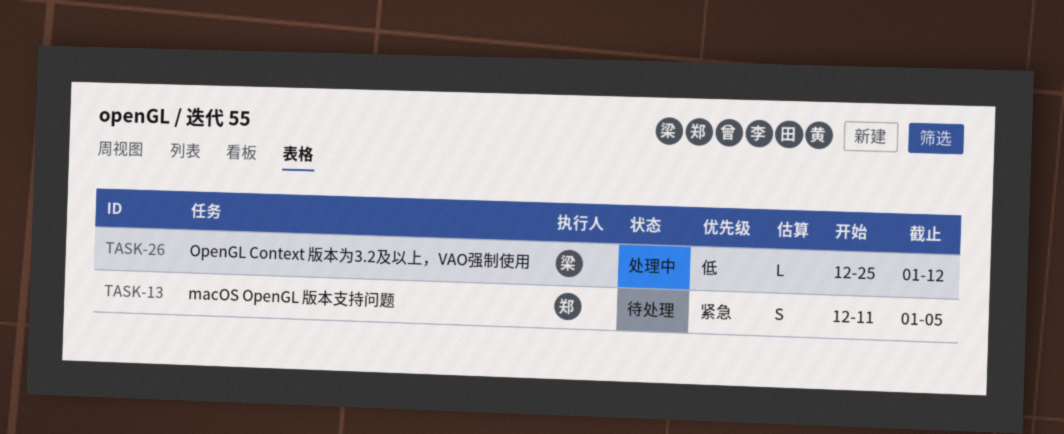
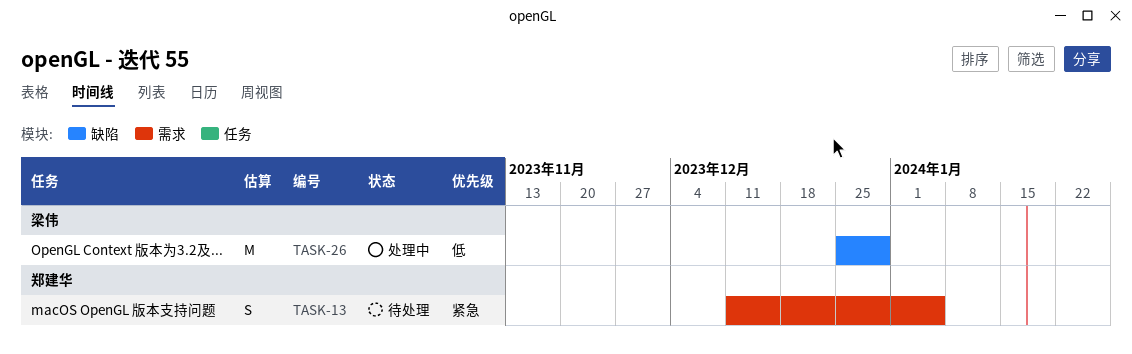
TASK-26, estimate: L -> M
TASK-26, due: Jan 12 -> Dec 29

